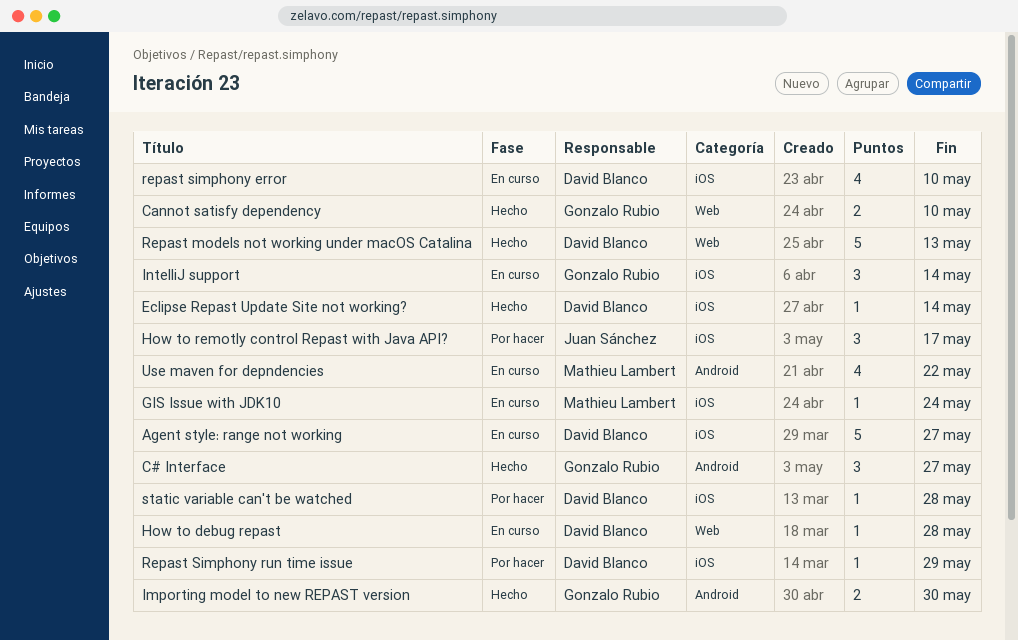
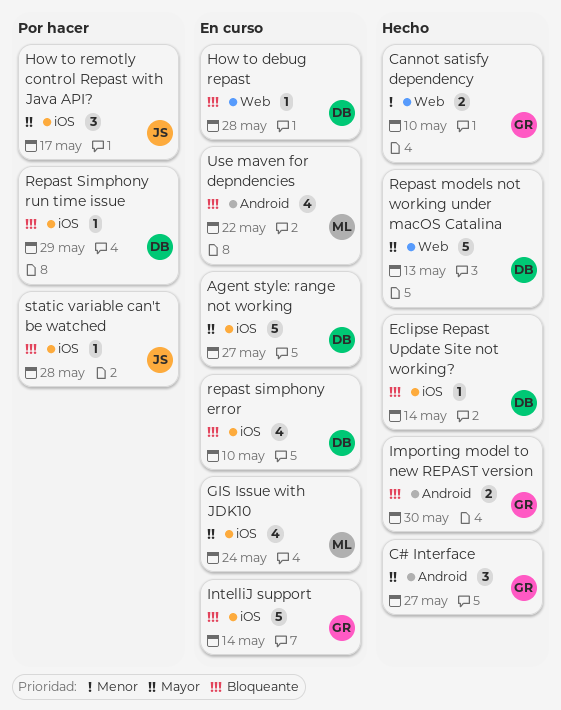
GIS Issue with JDK10, estimate: 1 -> 4
IntelliJ support, estimate: 3 -> 5
static variable can't be watched, owner: David Blanco -> Juan Sánchez

